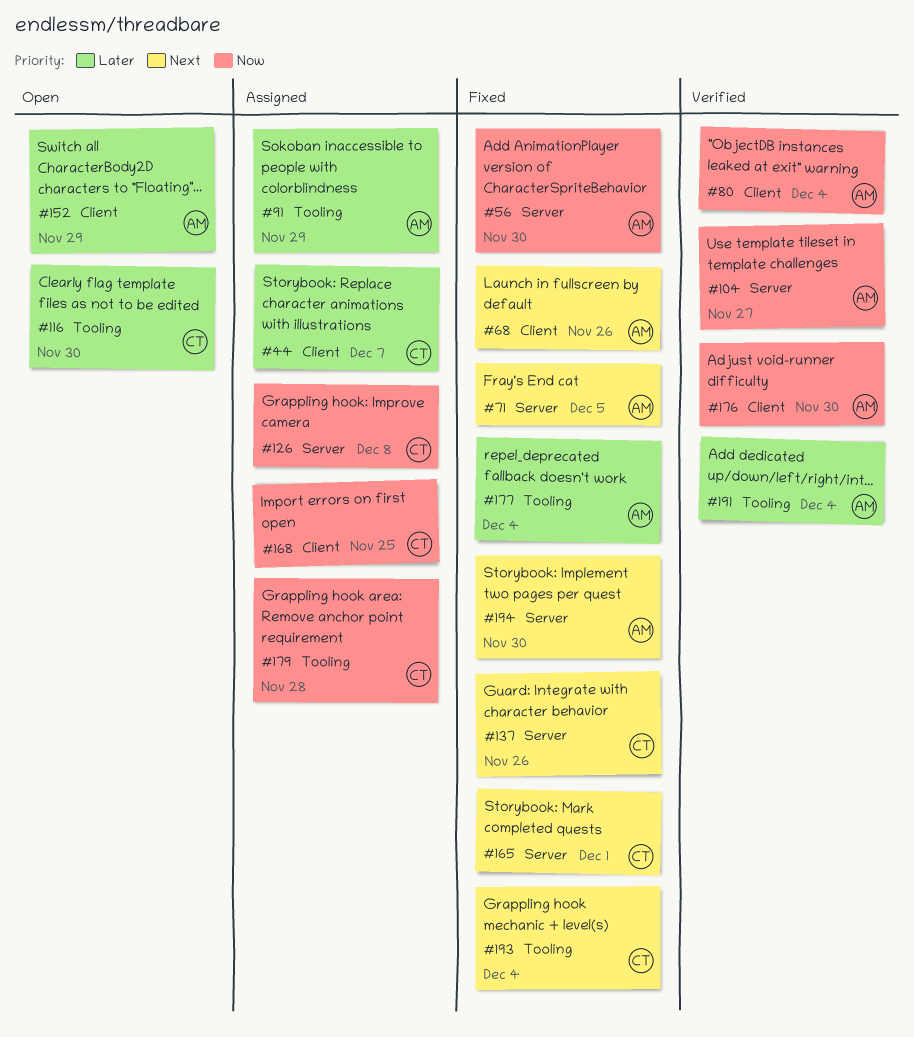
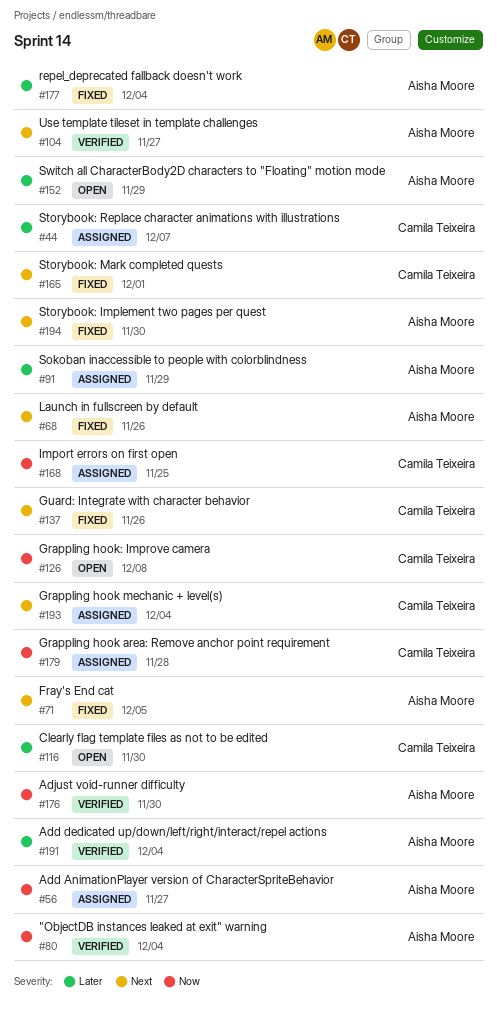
#56, status: Fixed -> Assigned
#56, due: Nov 30 -> Nov 27
#104, priority: Now -> Next
#126, status: Assigned -> Open
#193, status: Fixed -> Assigned

